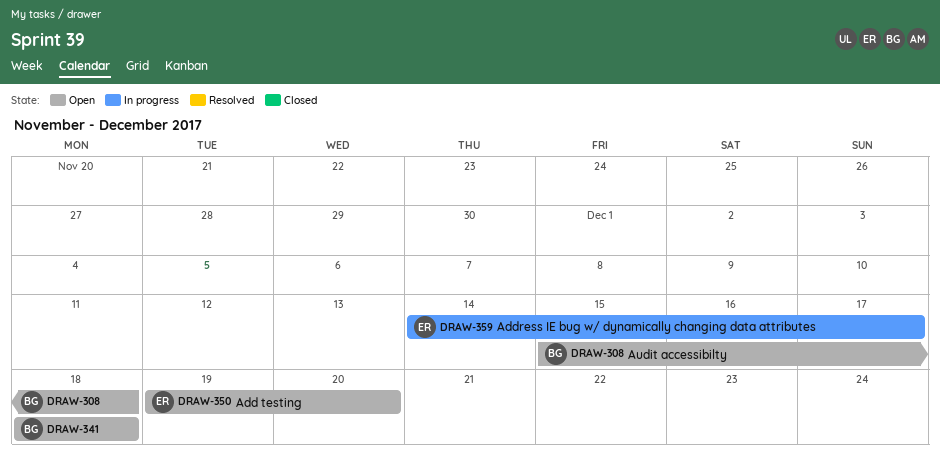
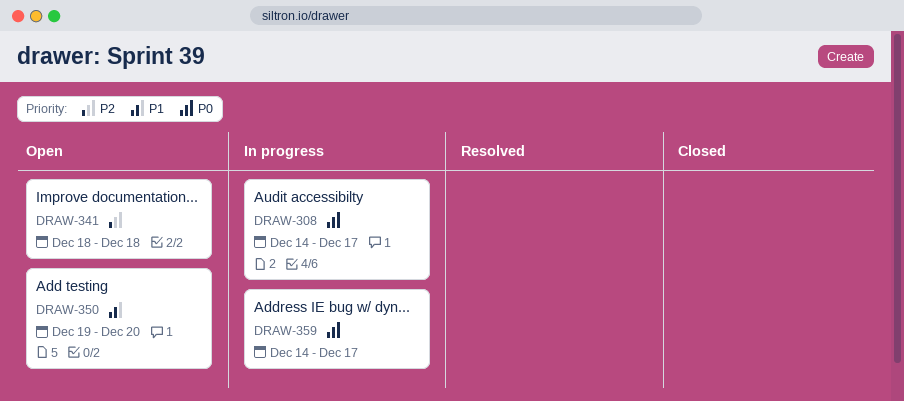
DRAW-308, status: Open -> In progress
DRAW-308, start: Dec 15 -> Dec 14
DRAW-308, due: Dec 18 -> Dec 17

